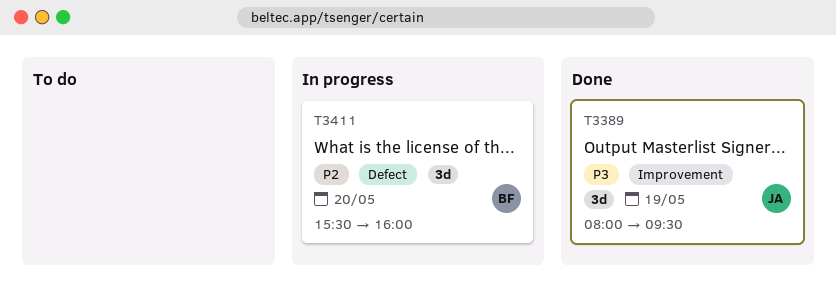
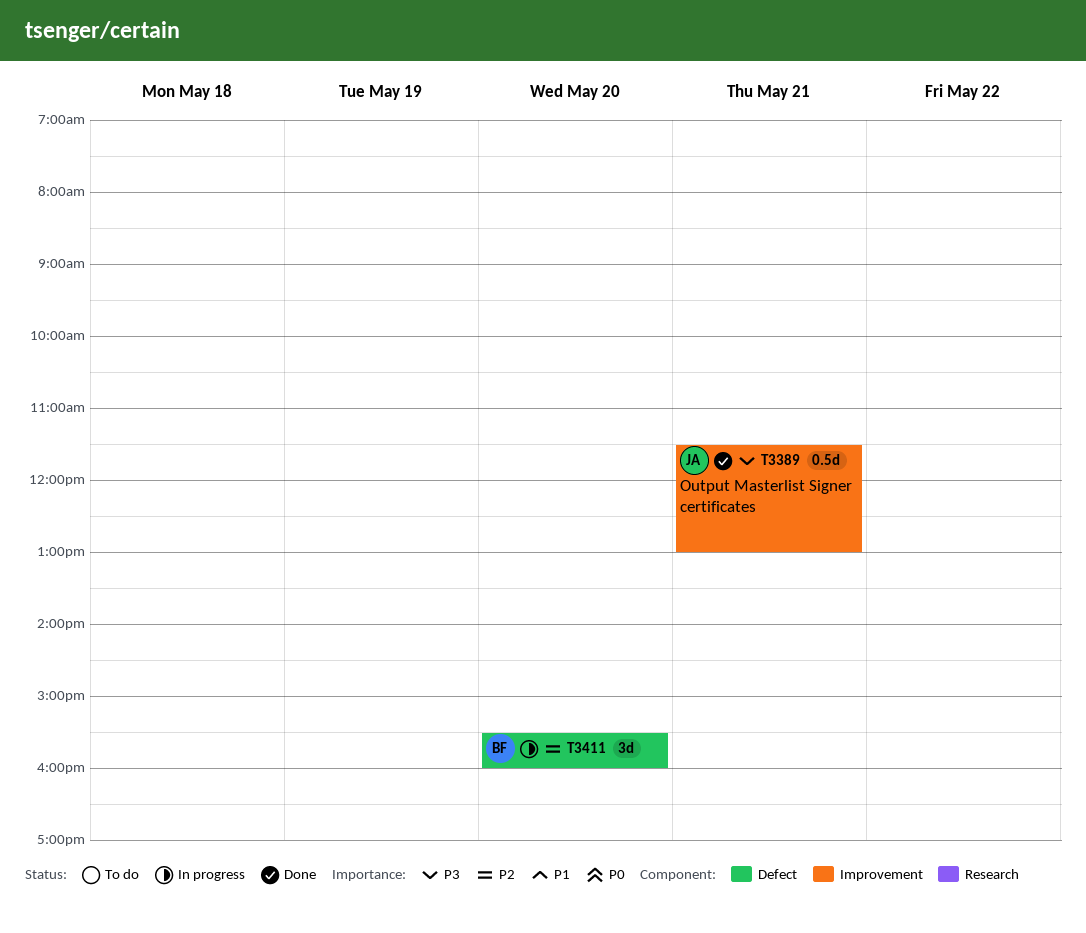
T3389, estimate: 3d -> 0.5d
T3389, day: May 19 -> May 21
T3389, begins: 08:00 -> 11:30
T3389, ends: 09:30 -> 13:00

